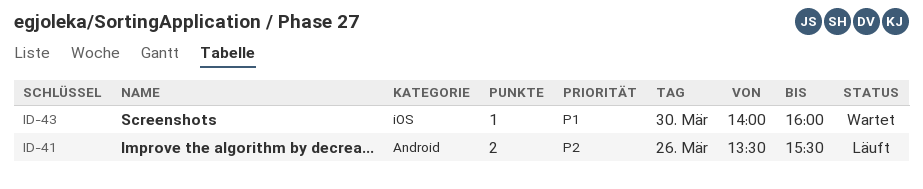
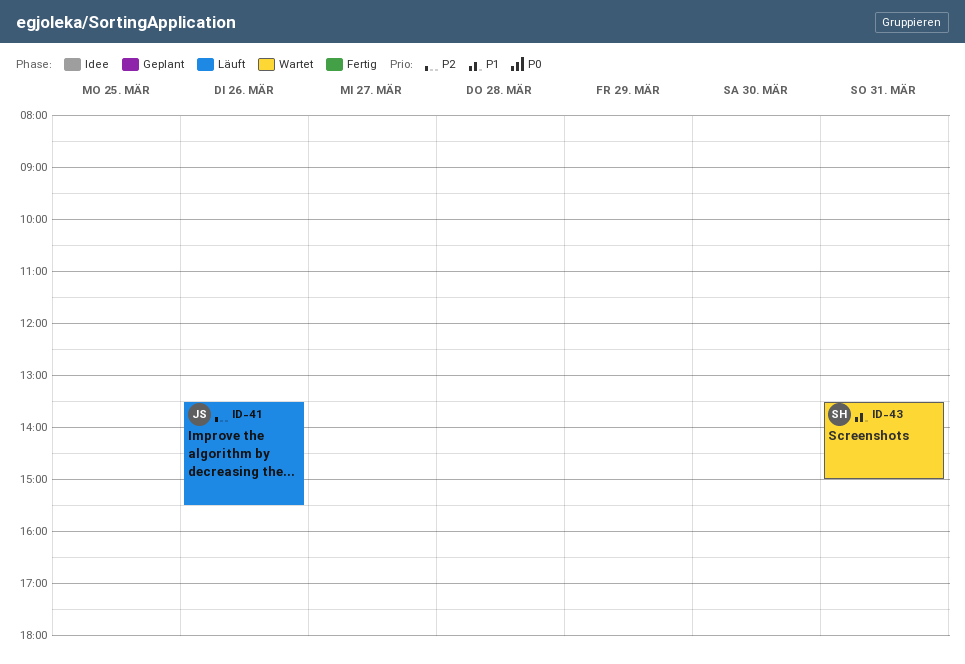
ID-43, day: Mar 30 -> Mar 31
ID-43, begins: 14:00 -> 13:30
ID-43, ends: 16:00 -> 15:00

